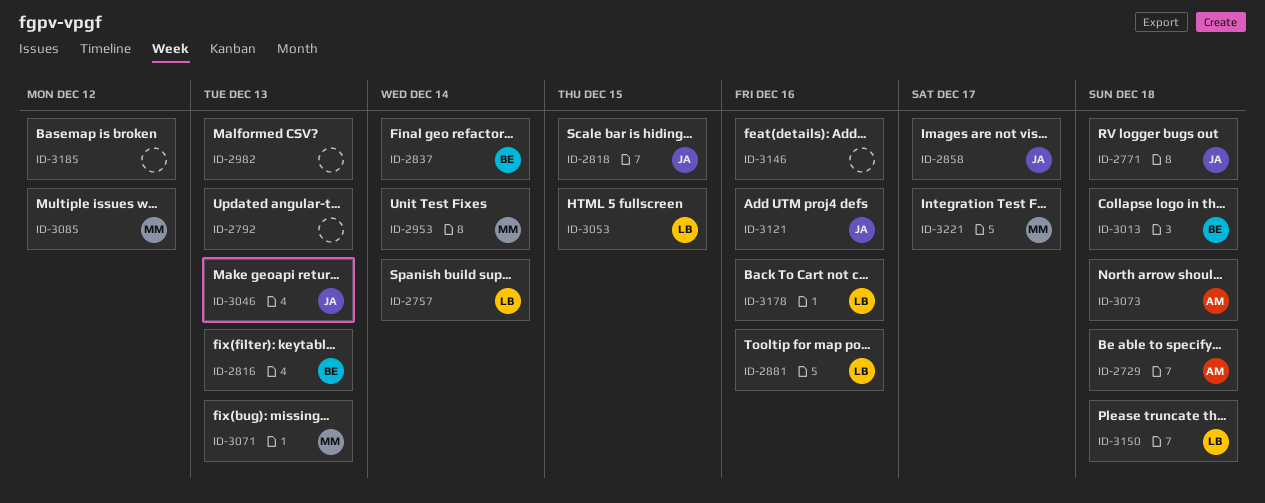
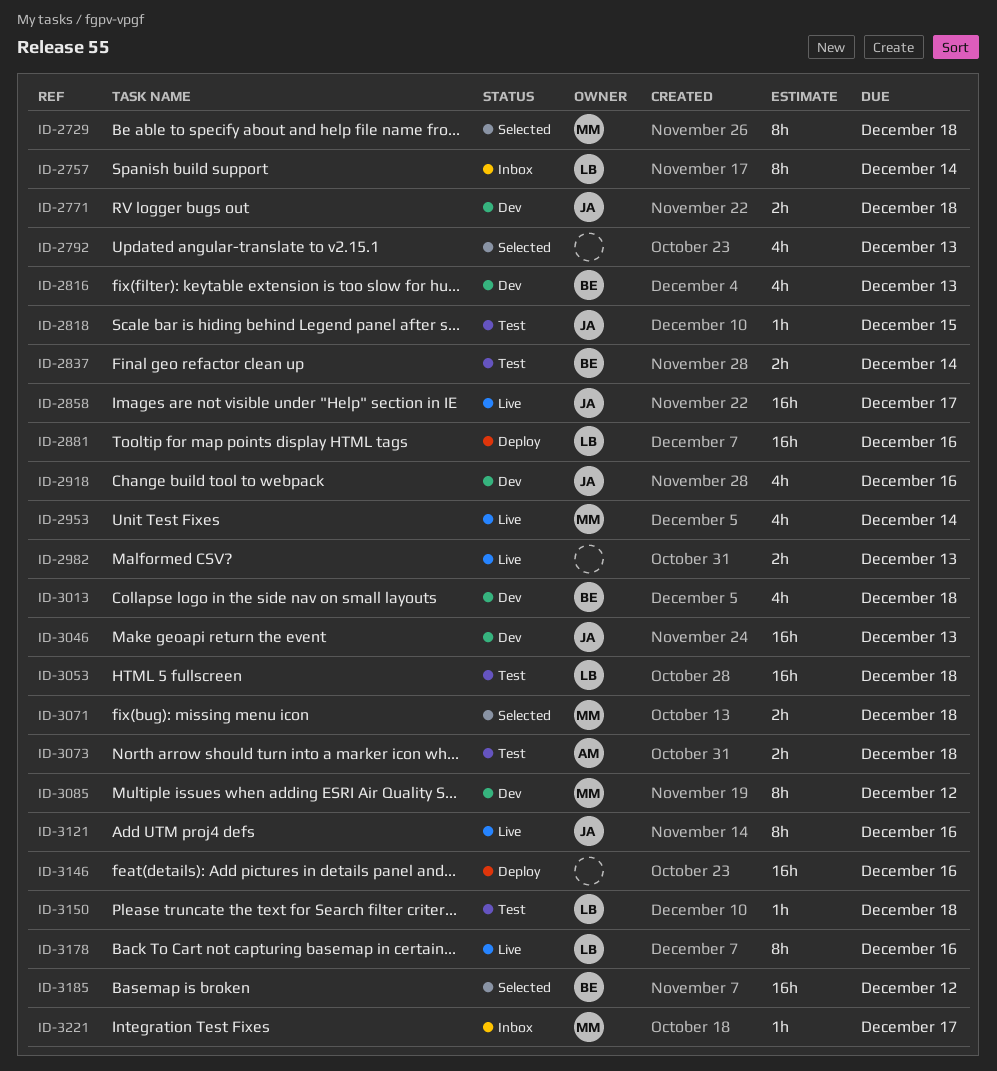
ID-2729, owner: AM -> MM
ID-2918: none -> present
ID-3053, due: Dec 15 -> Dec 18
ID-3071, due: Dec 13 -> Dec 18
ID-3185, owner: none -> BE

